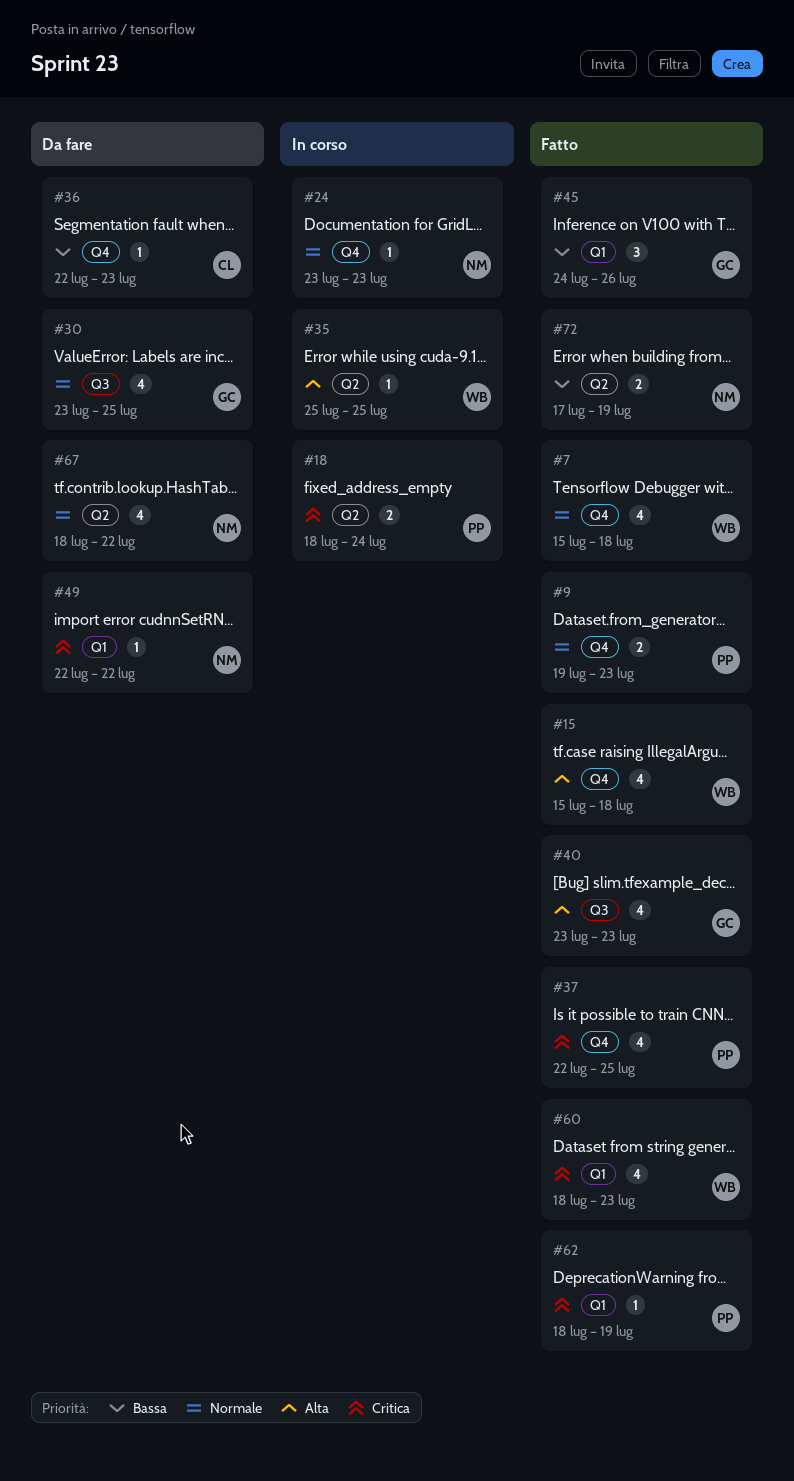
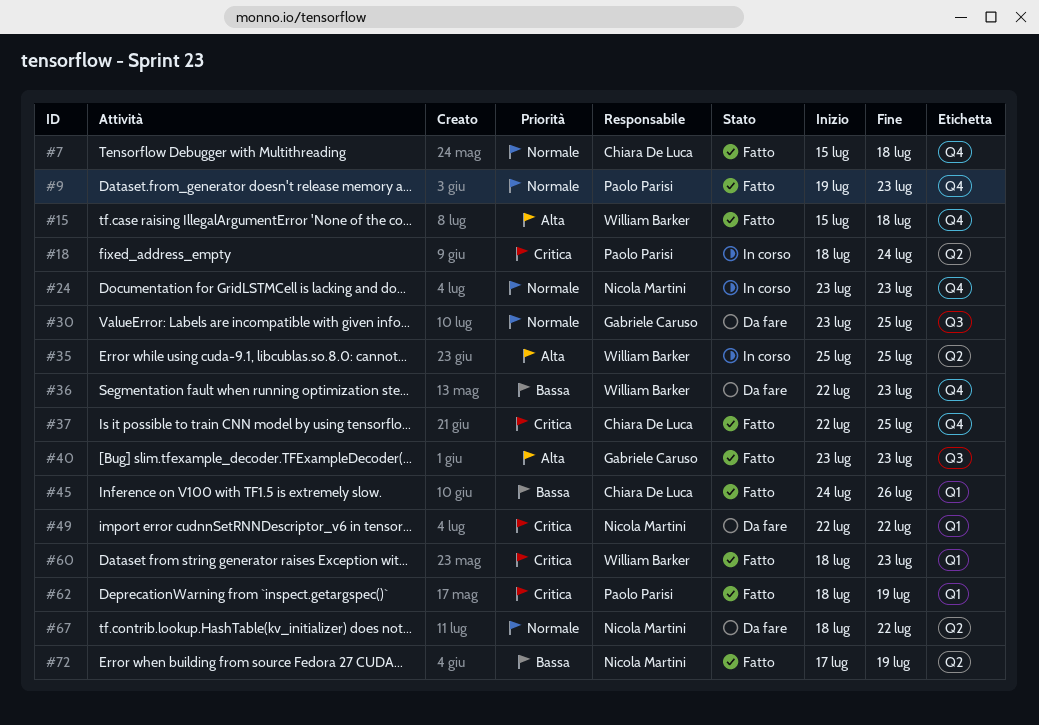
#7, owner: William Barker -> Chiara De Luca
#36, owner: Chiara De Luca -> William Barker
#37, owner: Paolo Parisi -> Chiara De Luca
#45, owner: Gabriele Caruso -> Chiara De Luca

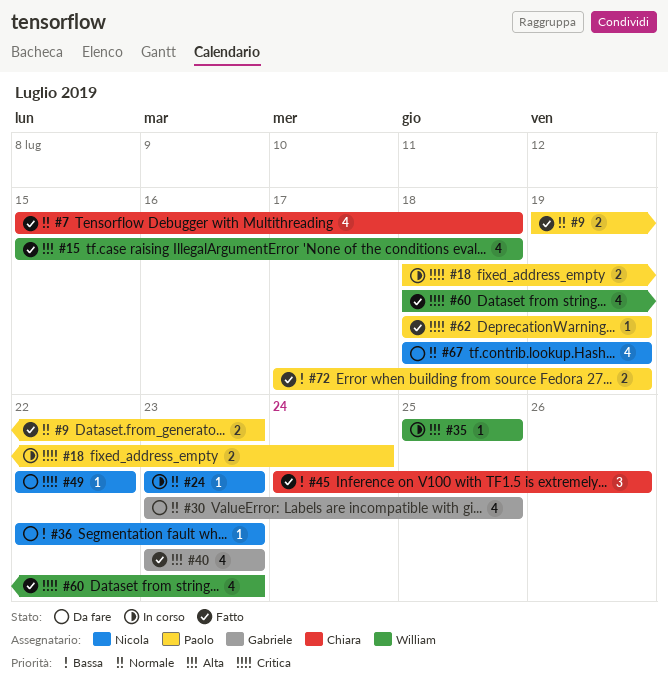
#36, owner: William Barker -> Nicola Martini
#37: present -> none
#67, due: Jul 22 -> Jul 19
#72, owner: Nicola Martini -> Paolo Parisi

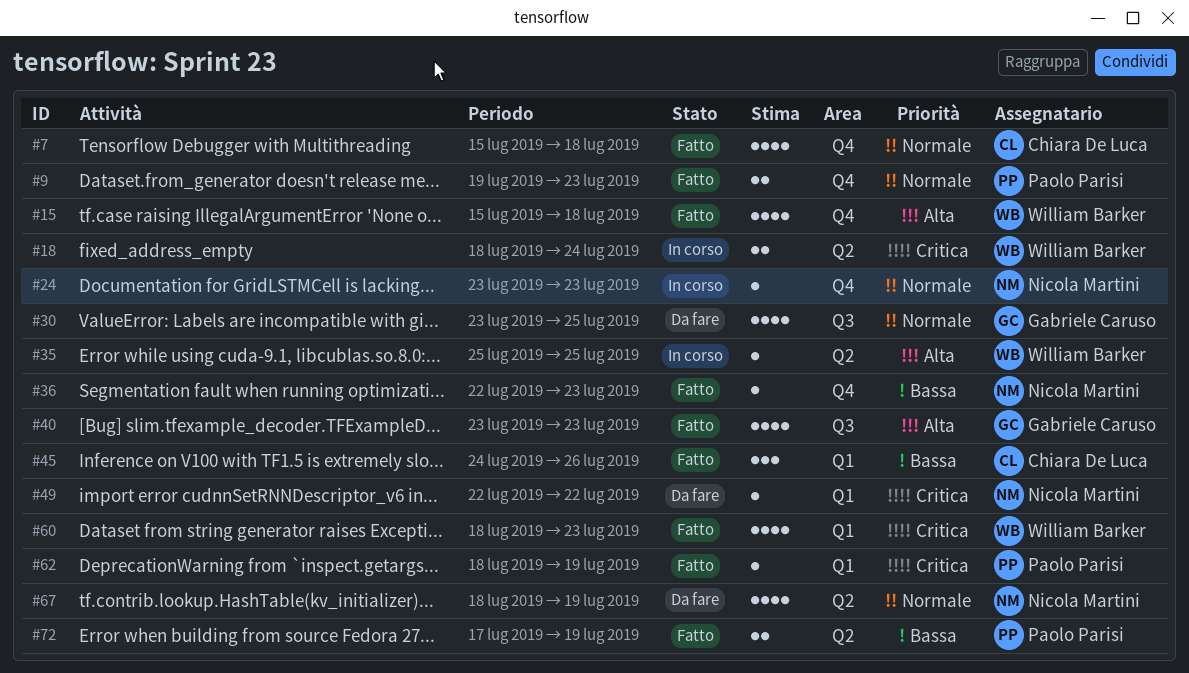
#18, owner: Paolo Parisi -> William Barker
#36, status: Da fare -> Fatto

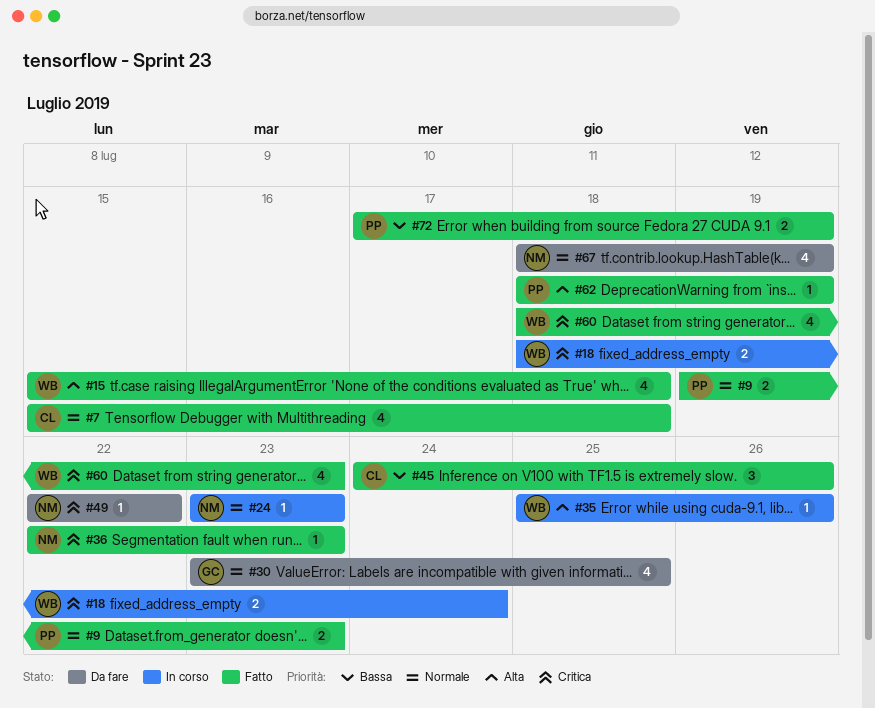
#35, due: Jul 25 -> Jul 26
#36, priority: Bassa -> Critica
#40: present -> none
#62, priority: Critica -> Alta

